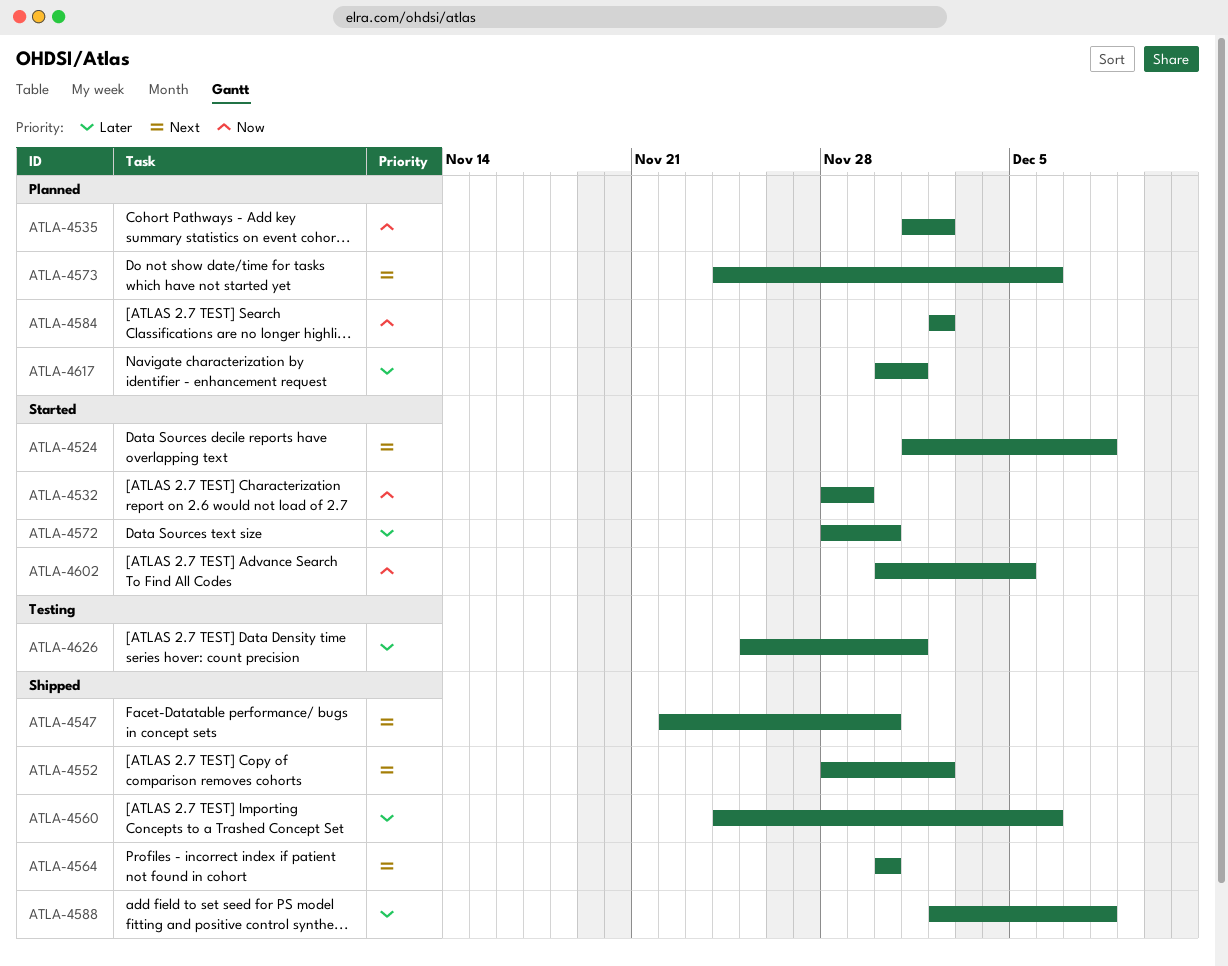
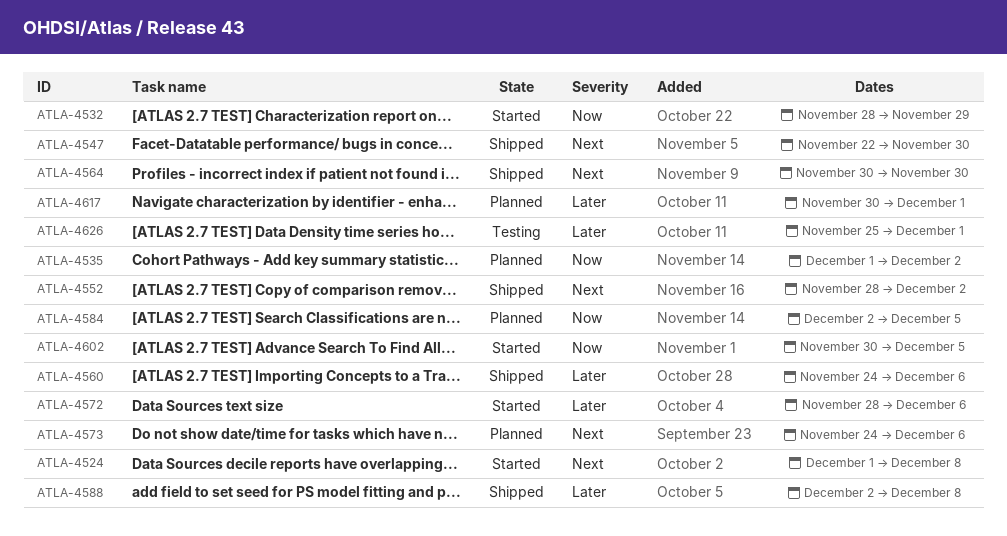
ATLA-4572, due: Nov 30 -> Dec 6
ATLA-4584, due: Dec 2 -> Dec 5

